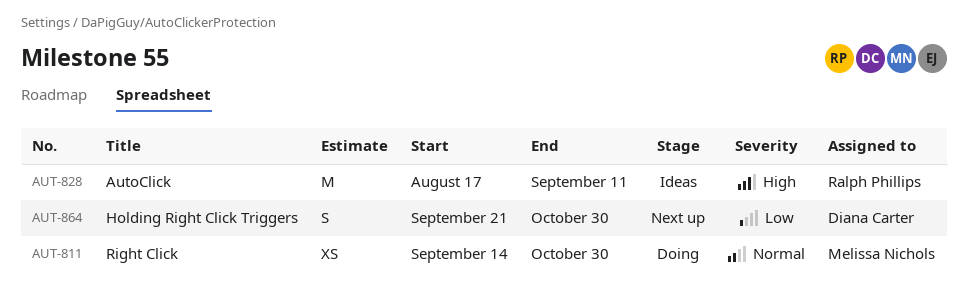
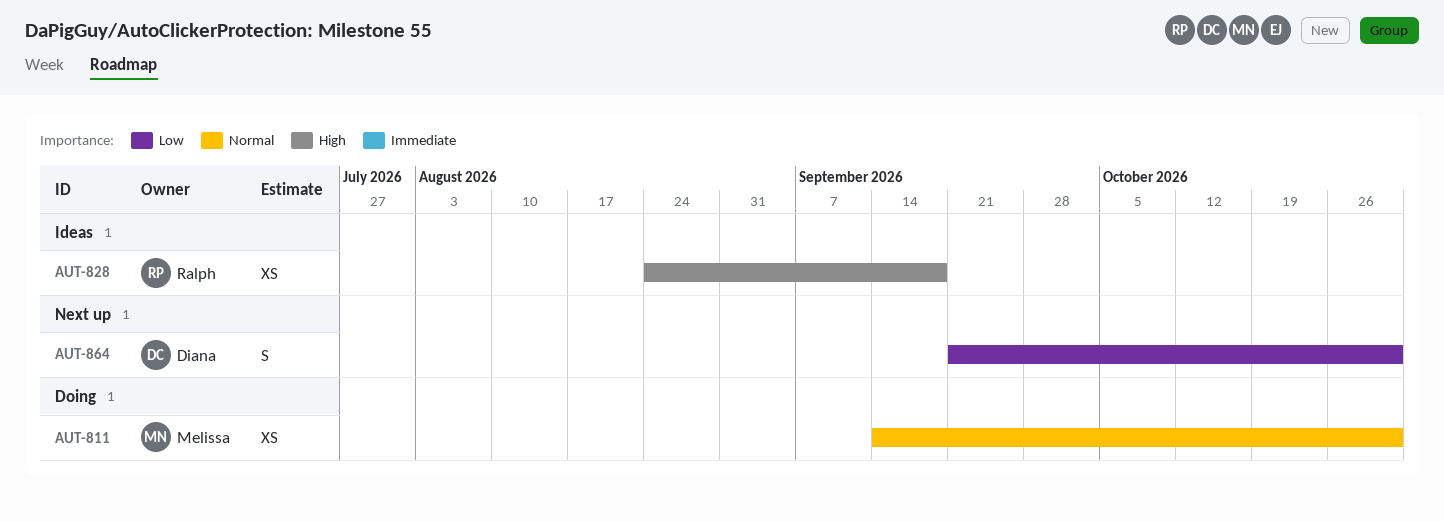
AUT-828, estimate: M -> XS
AUT-828, start: Aug 17 -> Aug 24
AUT-828, due: Sep 11 -> Sep 18

